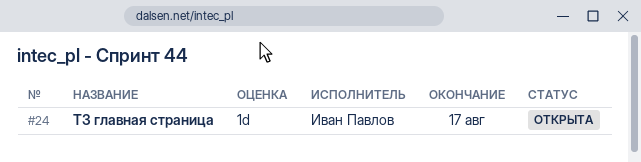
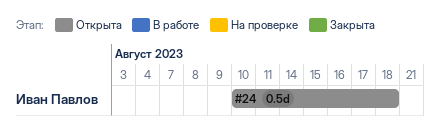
#24, estimate: 1d -> 0.5d
#24, due: Aug 17 -> Aug 18

